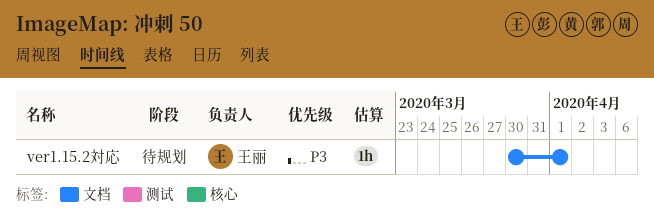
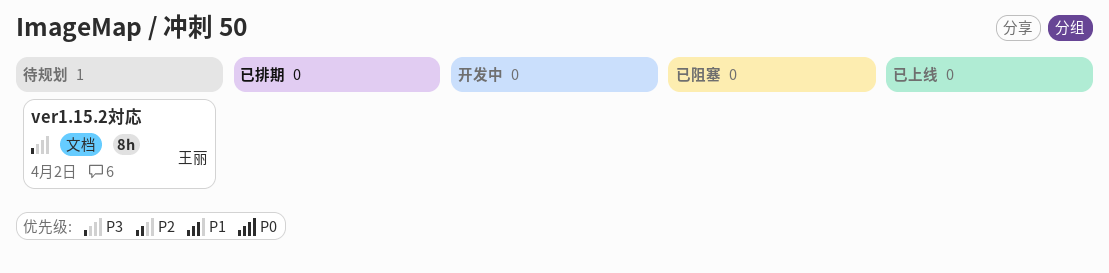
ver1.15.2対応, estimate: 1h -> 8h
ver1.15.2対応, due: Apr 1 -> Apr 2

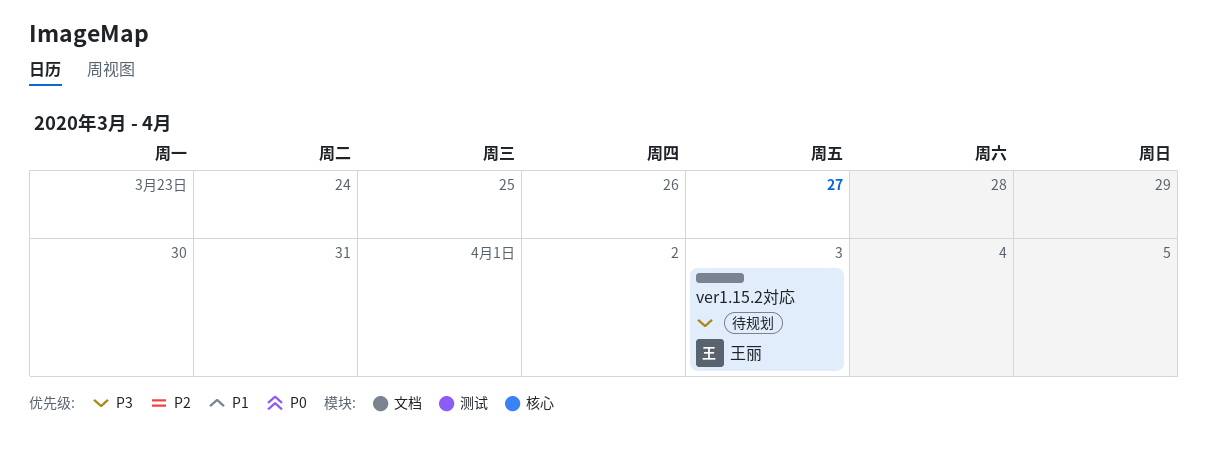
ver1.15.2対応, due: Apr 2 -> Apr 3

